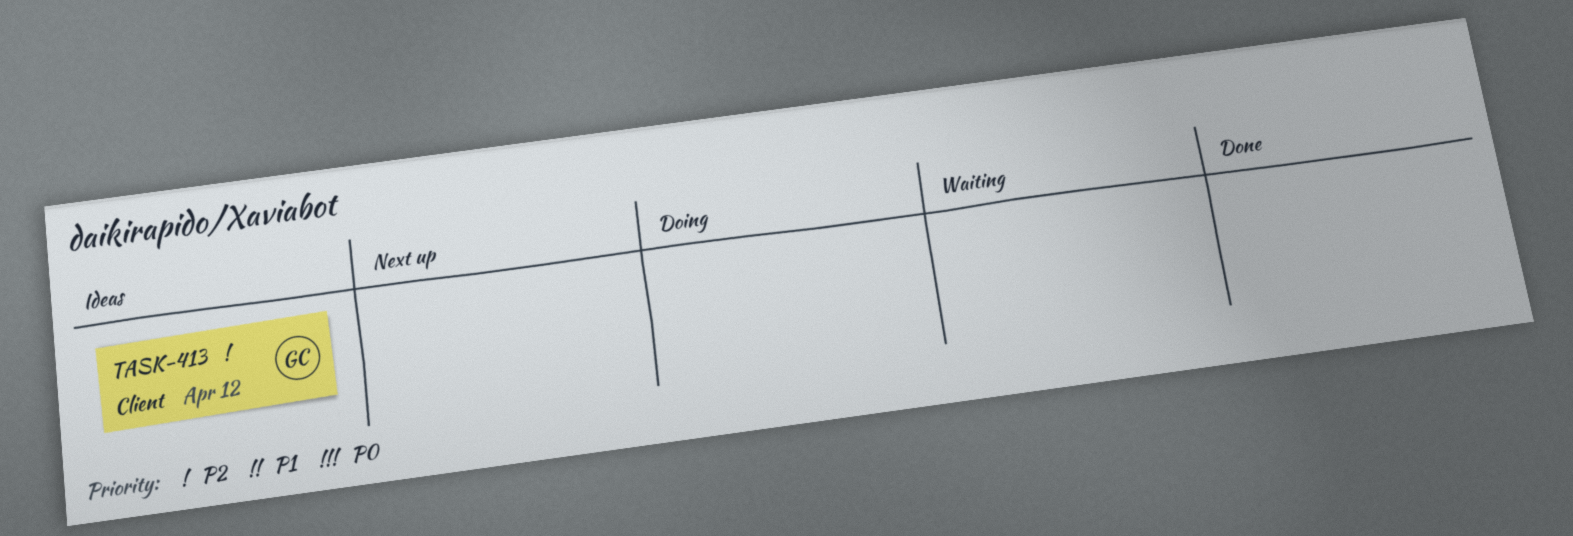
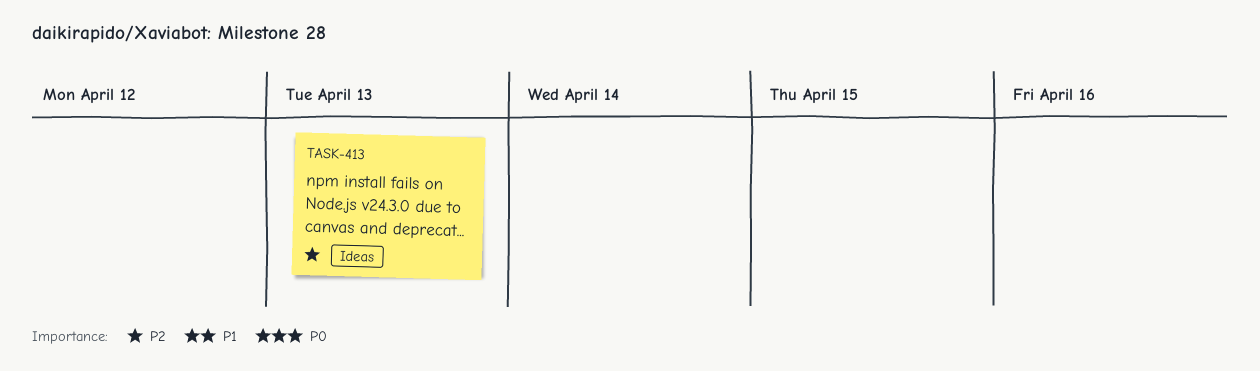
TASK-413, due: Apr 12 -> Apr 13

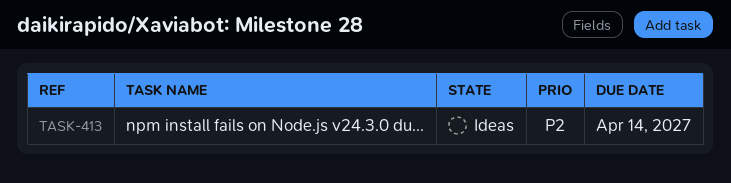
TASK-413, due: Apr 13 -> Apr 14

